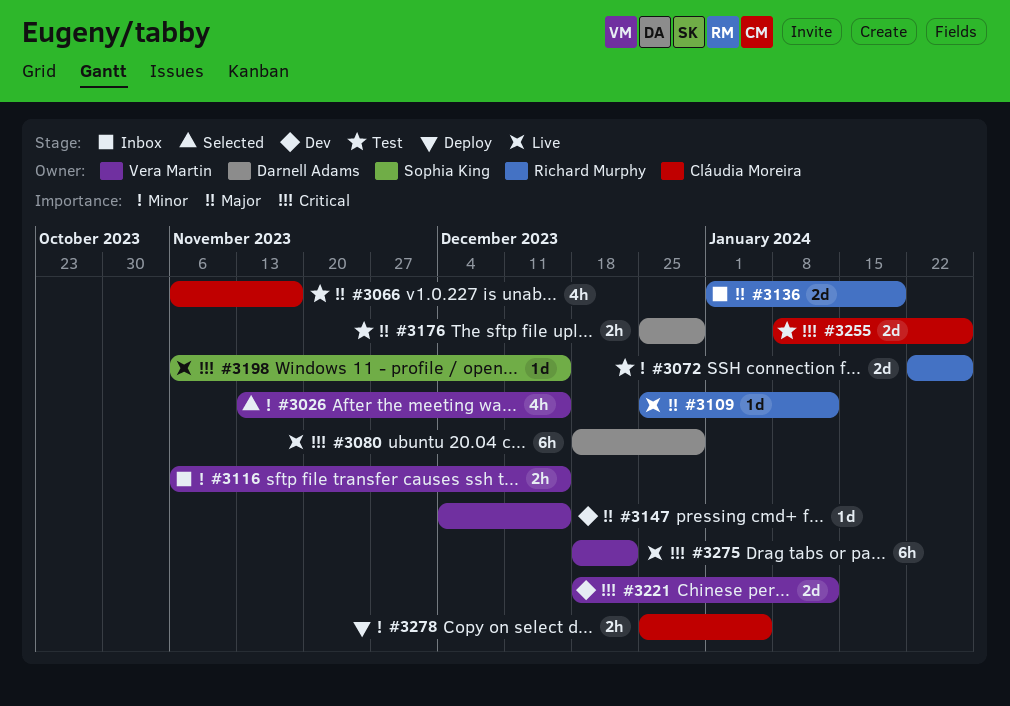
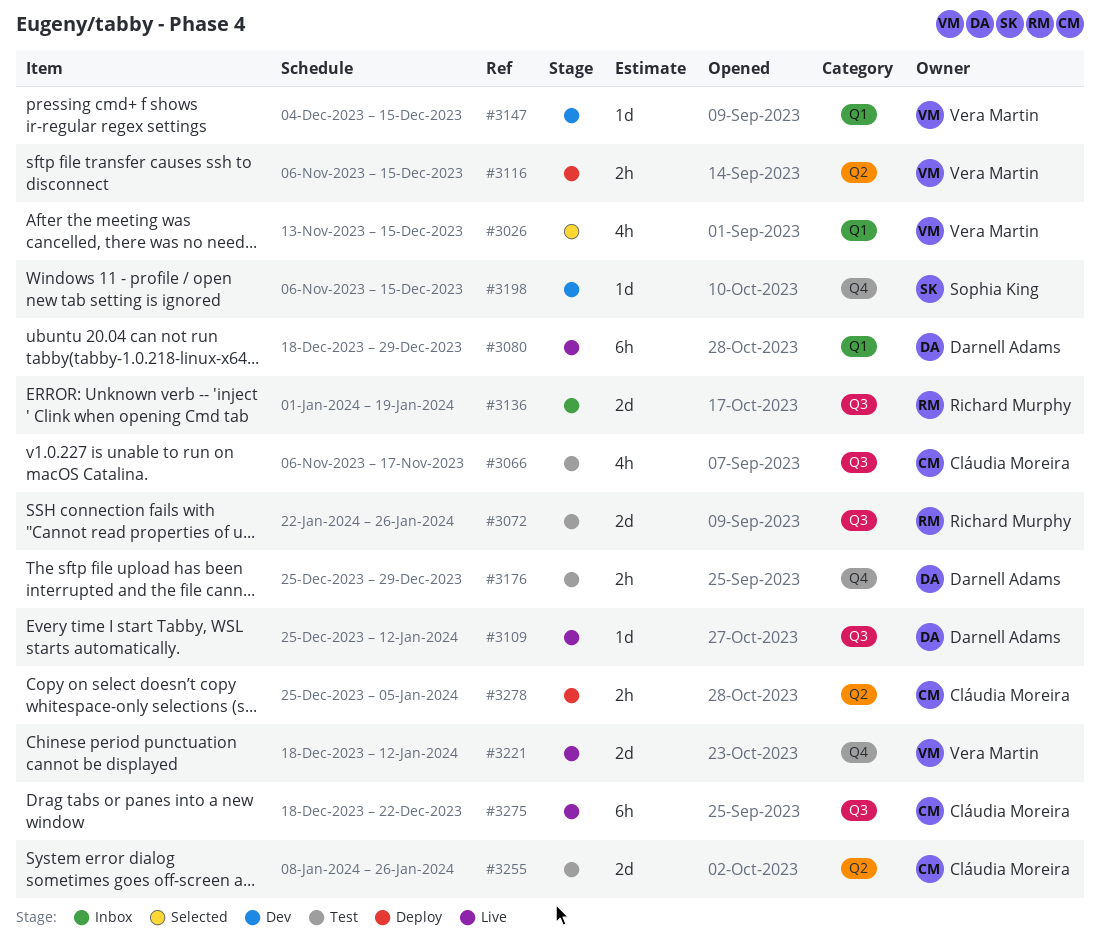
#3109, owner: Richard Murphy -> Darnell Adams
#3116, status: Inbox -> Deploy
#3198, status: Live -> Dev
#3221, status: Dev -> Live
#3275, owner: Vera Martin -> Cláudia Moreira

